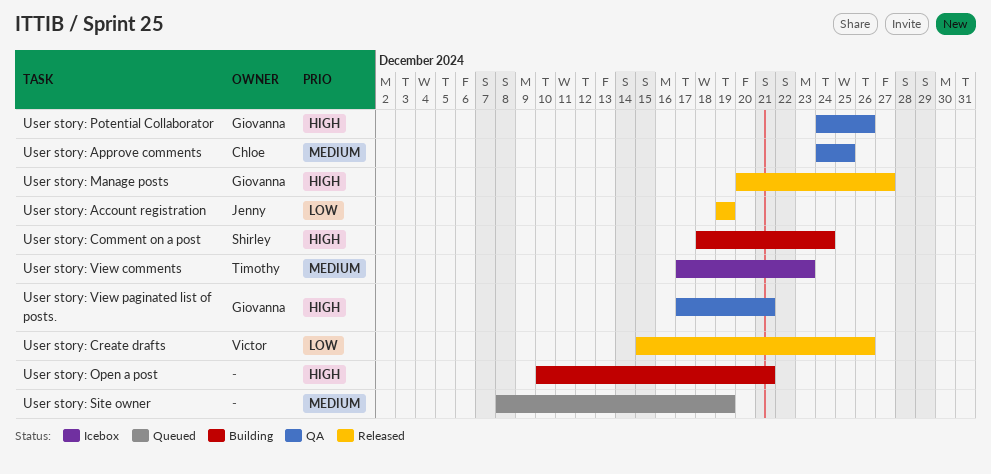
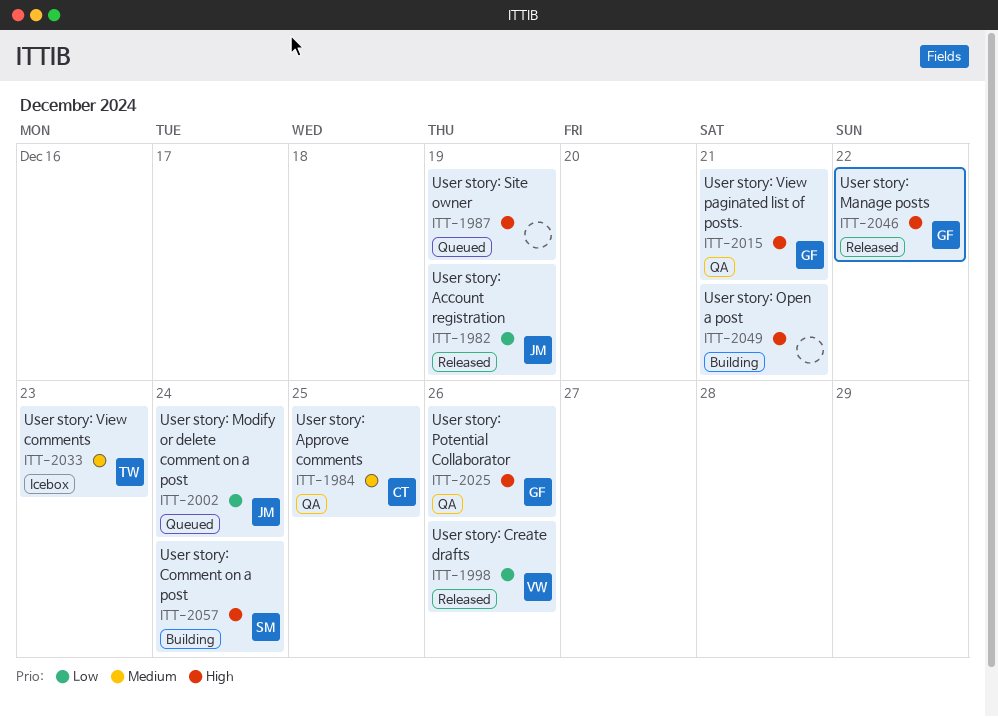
User story: Manage posts, due: Dec 27 -> Dec 22
User story: Modify or delete comment on a post: none -> present
User story: Site owner, priority: Medium -> High

